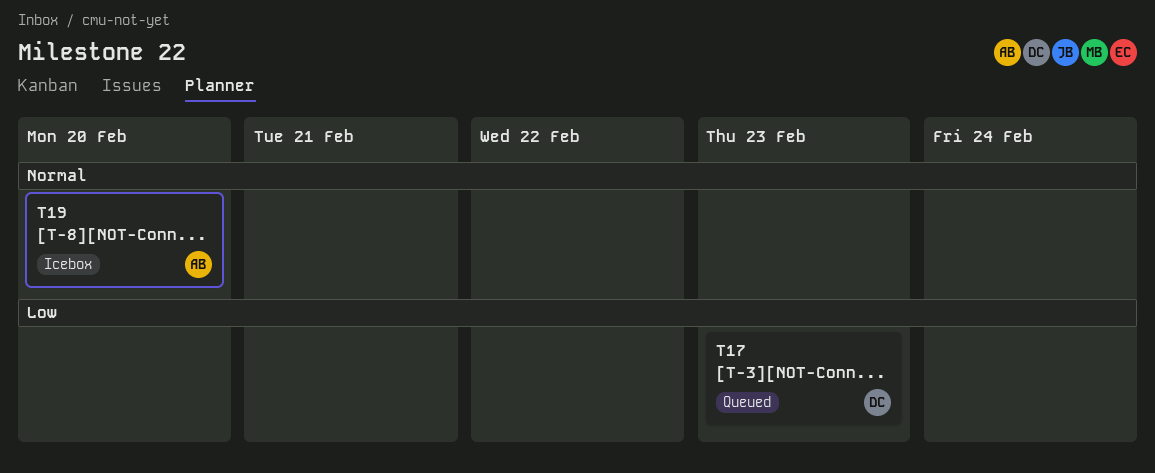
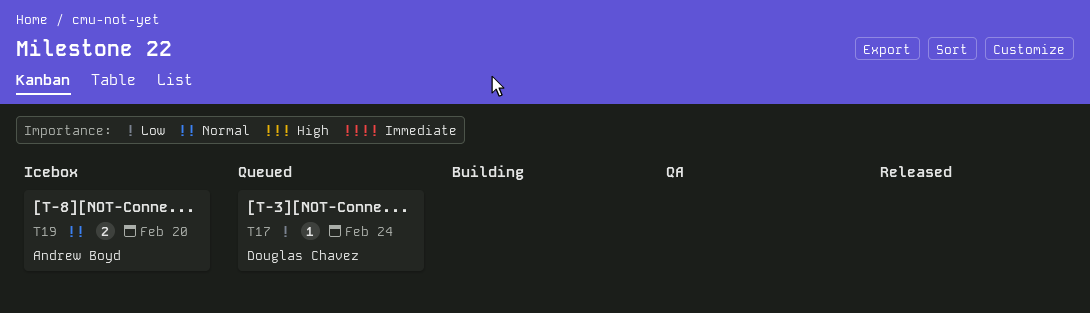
T17, due: Feb 23 -> Feb 24

